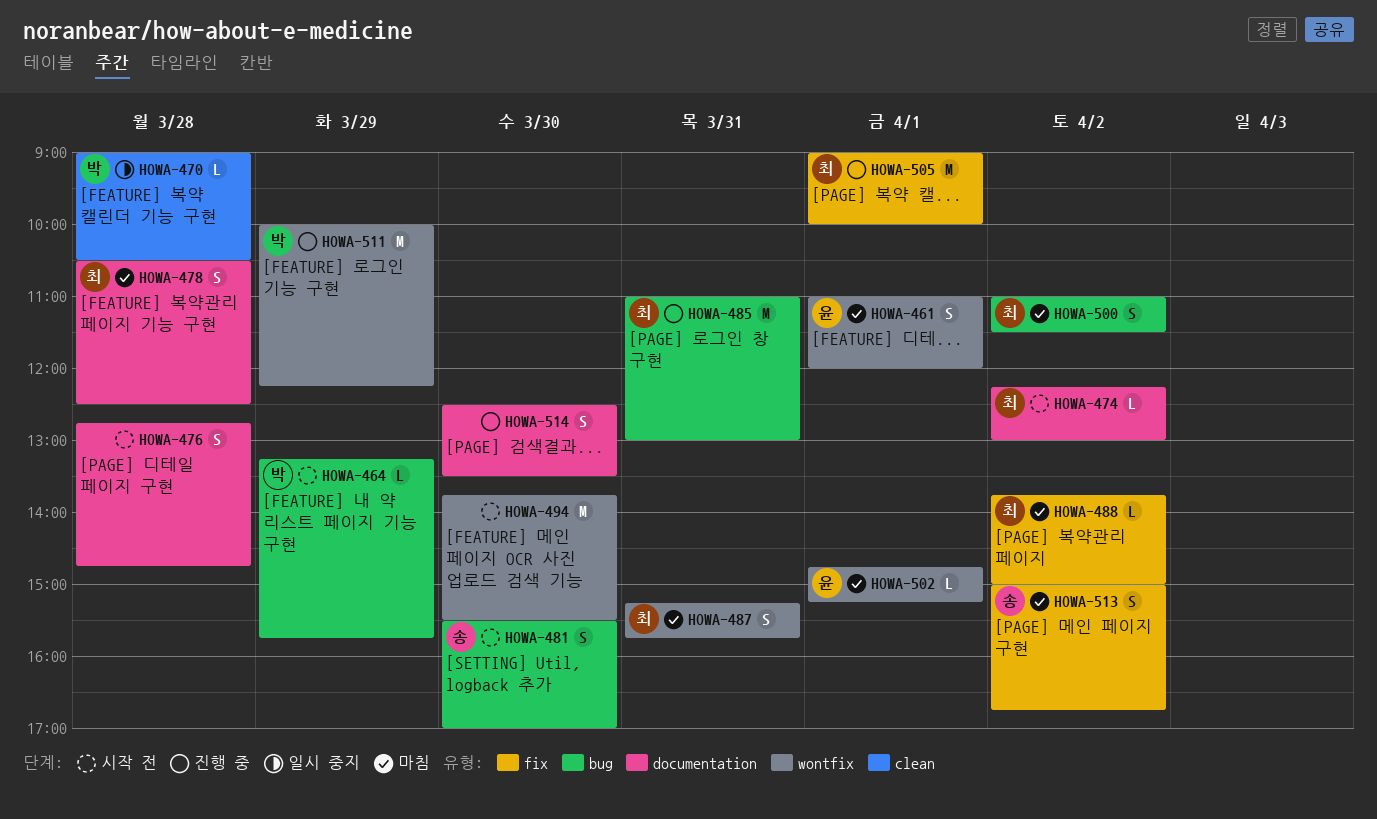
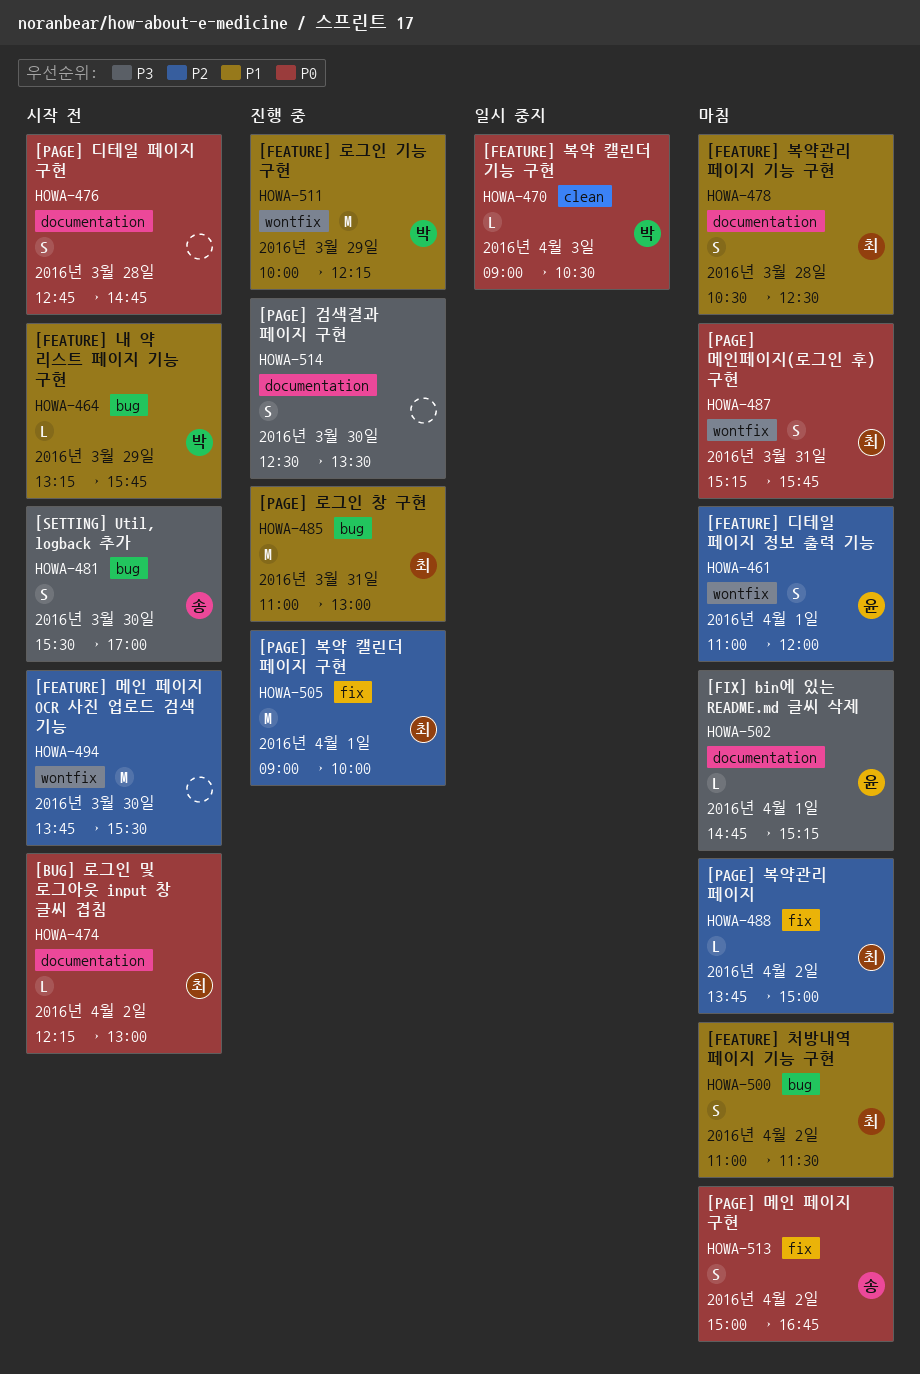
HOWA-470, day: Mar 28 -> Apr 3
HOWA-502, label: wontfix -> documentation

